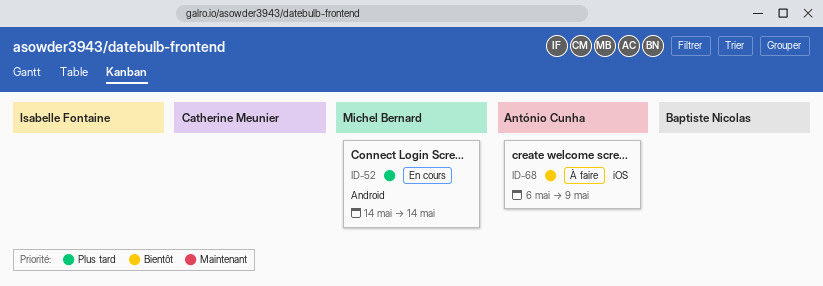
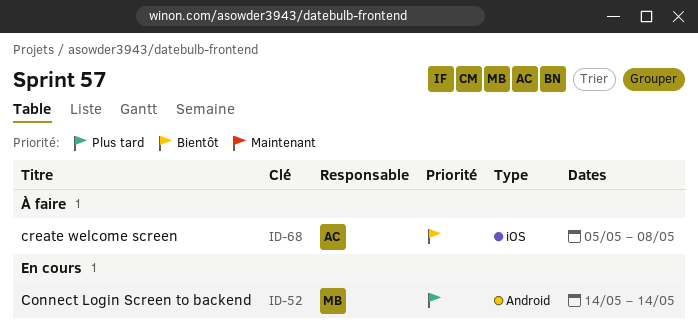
ID-68, start: May 6 -> May 5
ID-68, due: May 9 -> May 8

